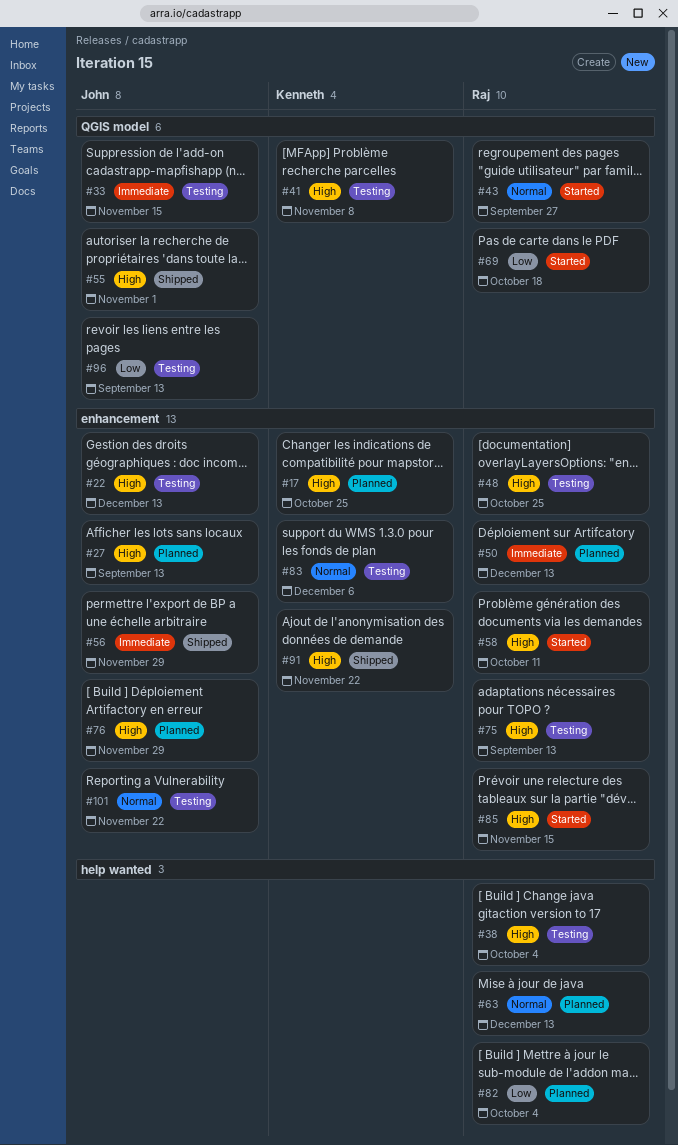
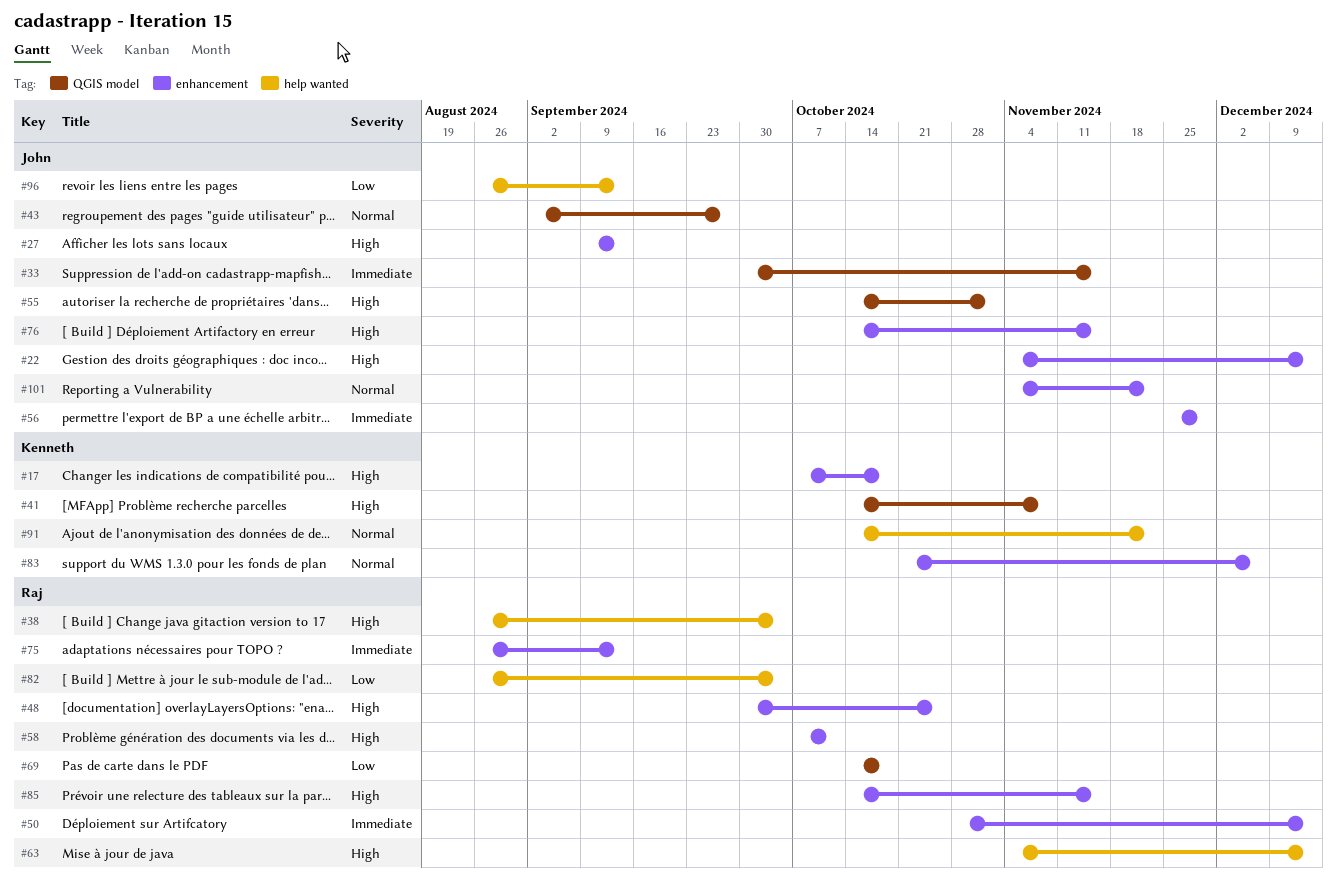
#17, due: Oct 25 -> Oct 18
#43, owner: Raj -> John
#63, priority: Normal -> High
#75, priority: High -> Immediate
#76, due: Nov 29 -> Nov 15
#91, priority: High -> Normal
#91, label: enhancement -> help wanted
#96, label: QGIS model -> help wanted

